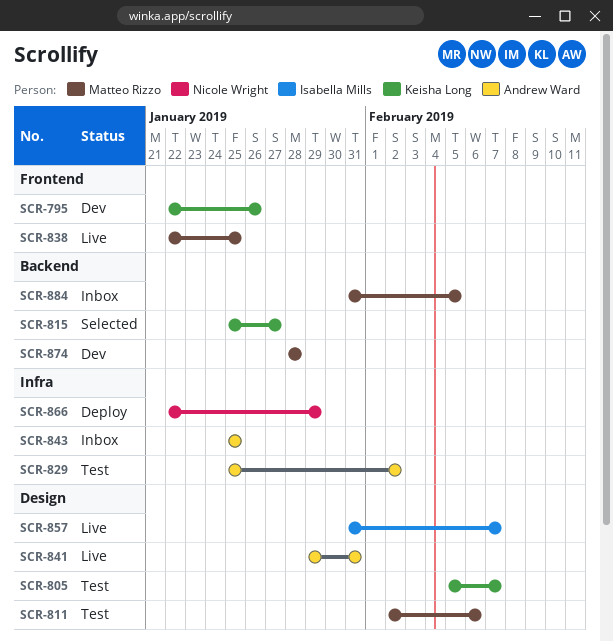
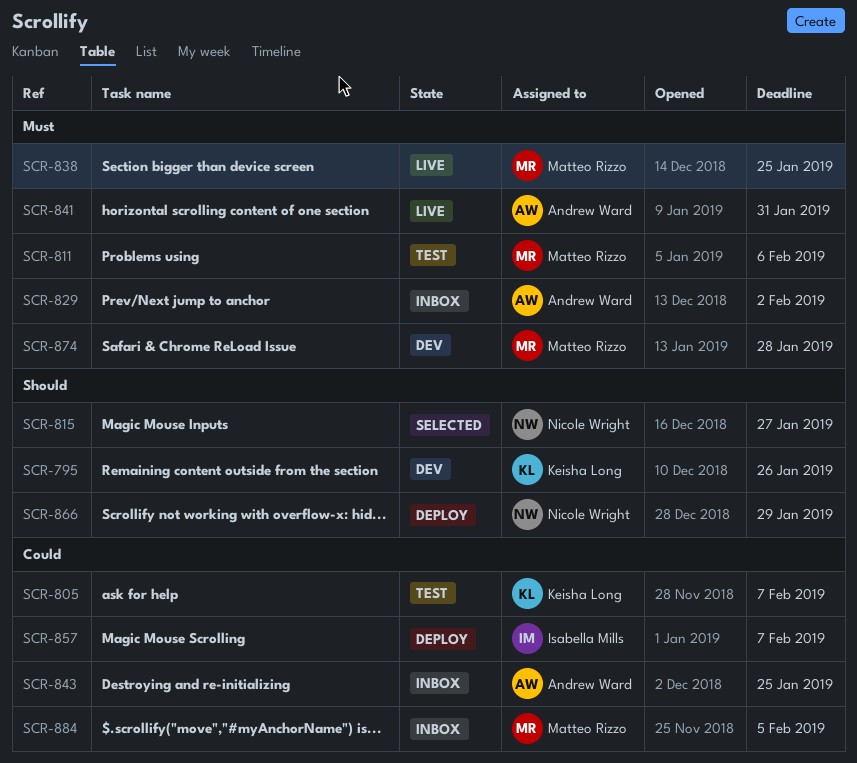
SCR-815, owner: Keisha Long -> Nicole Wright
SCR-829, status: Test -> Inbox
SCR-857, status: Live -> Deploy

